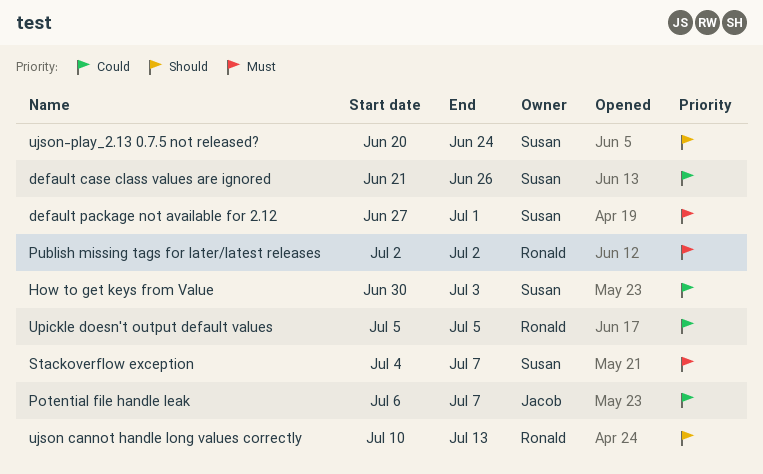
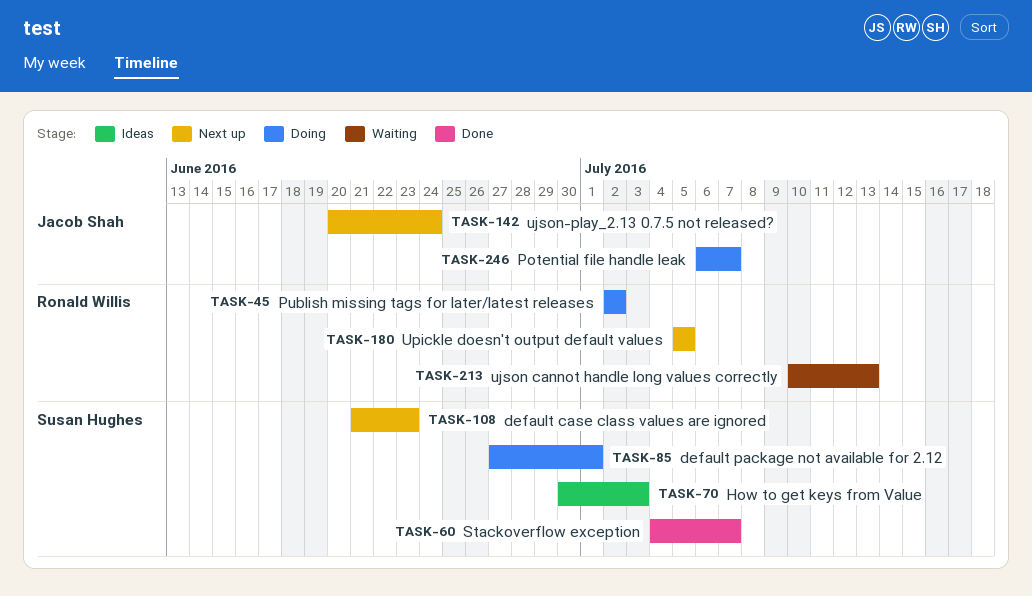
default case class values are ignored, due: Jun 26 -> Jun 23
ujson-play_2.13 0.7.5 not released?, owner: Susan Hughes -> Jacob Shah

